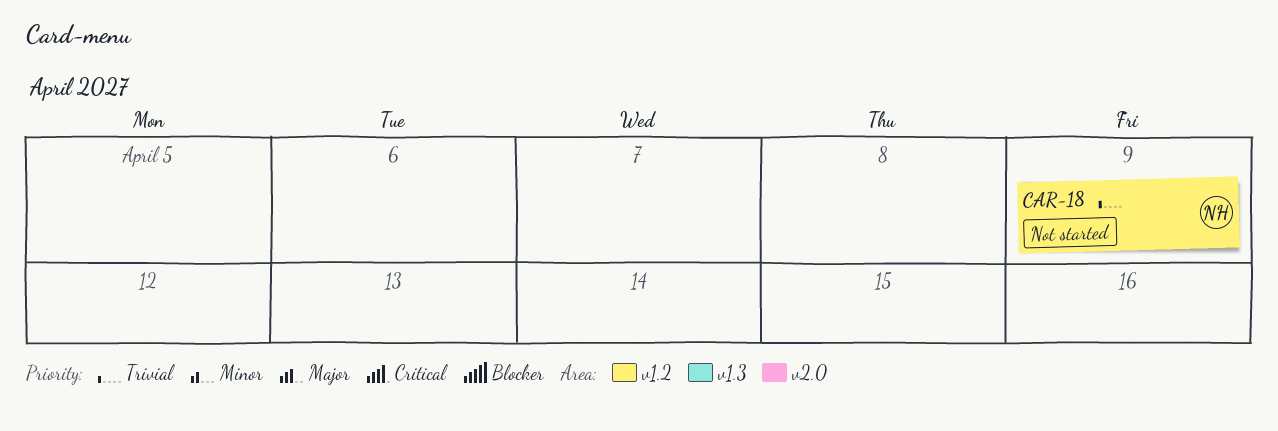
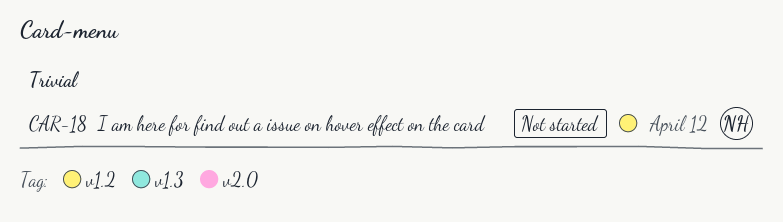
CAR-18, due: Apr 9 -> Apr 12

